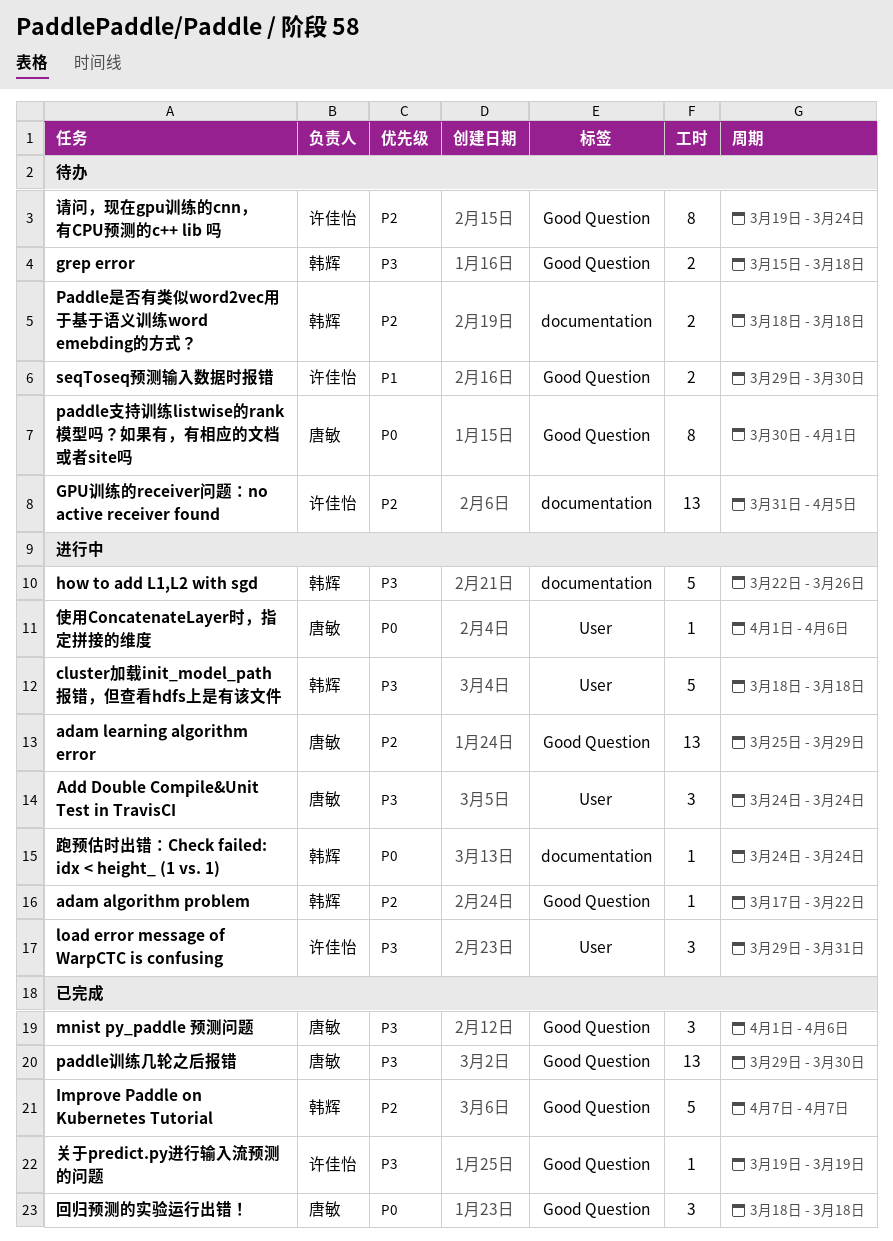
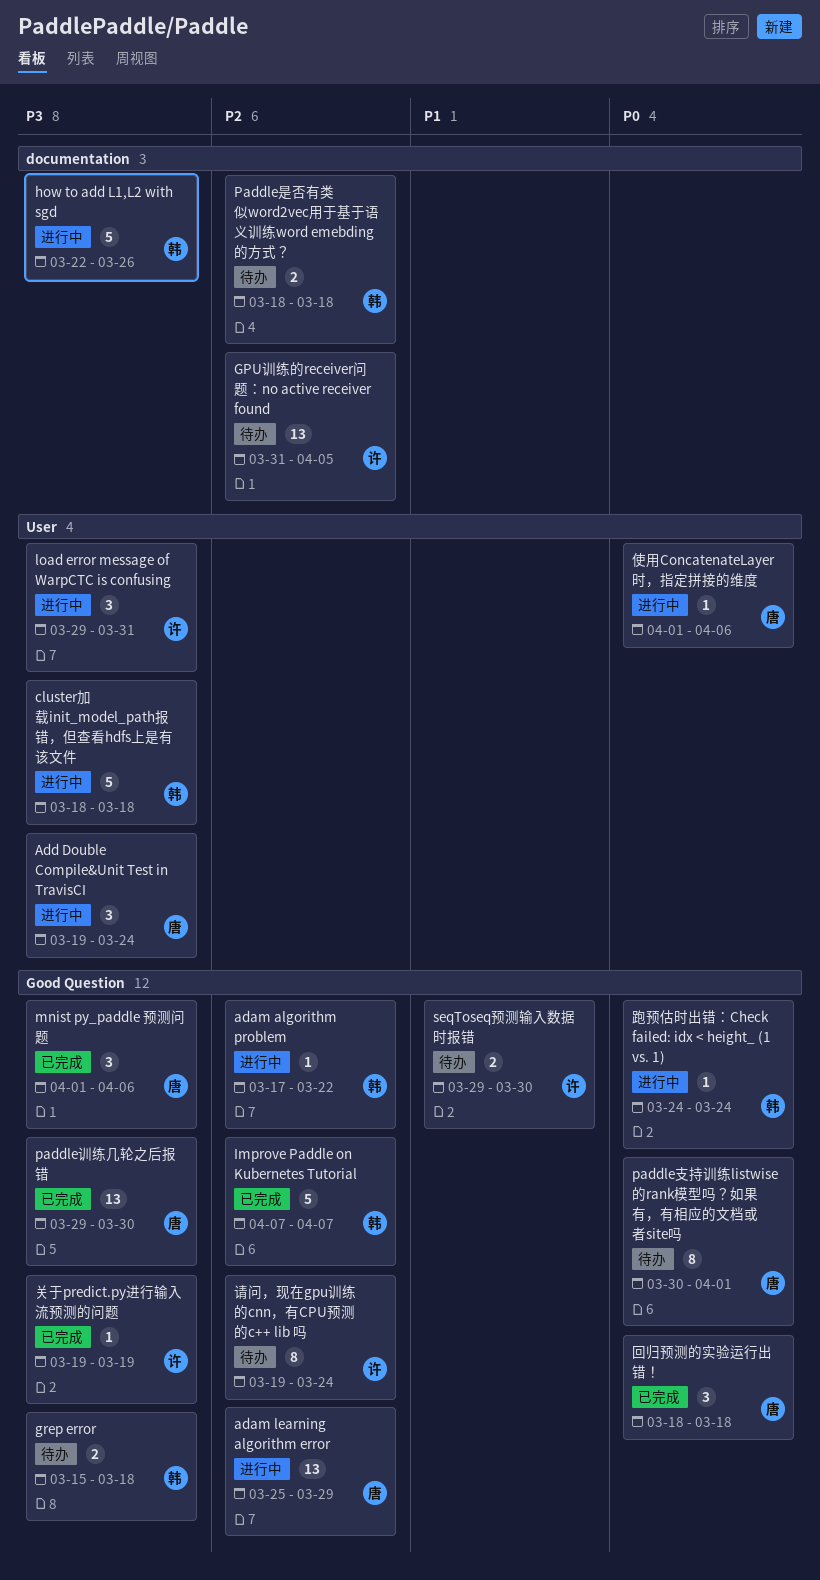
Add Double Compile&Unit Test in TravisCI, start: Mar 24 -> Mar 19
跑预估时出错：Check failed: idx < height_ (1 vs. 1), label: documentation -> Good Question

